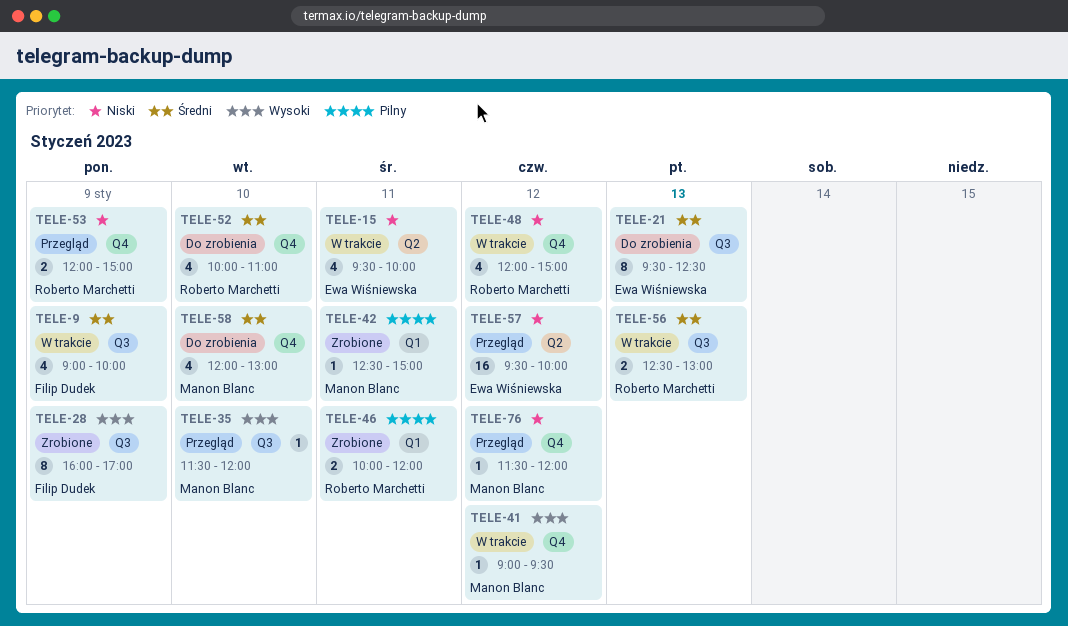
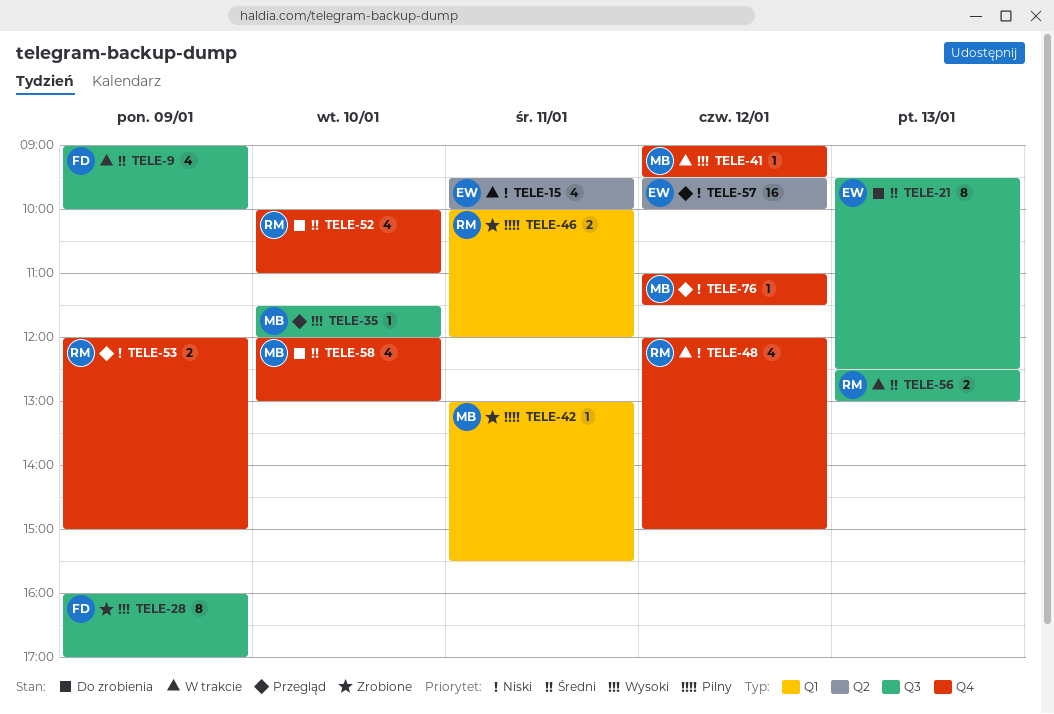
TELE-42, begins: 12:30 -> 13:00
TELE-42, ends: 15:00 -> 15:30
TELE-76, begins: 11:30 -> 11:00
TELE-76, ends: 12:00 -> 11:30

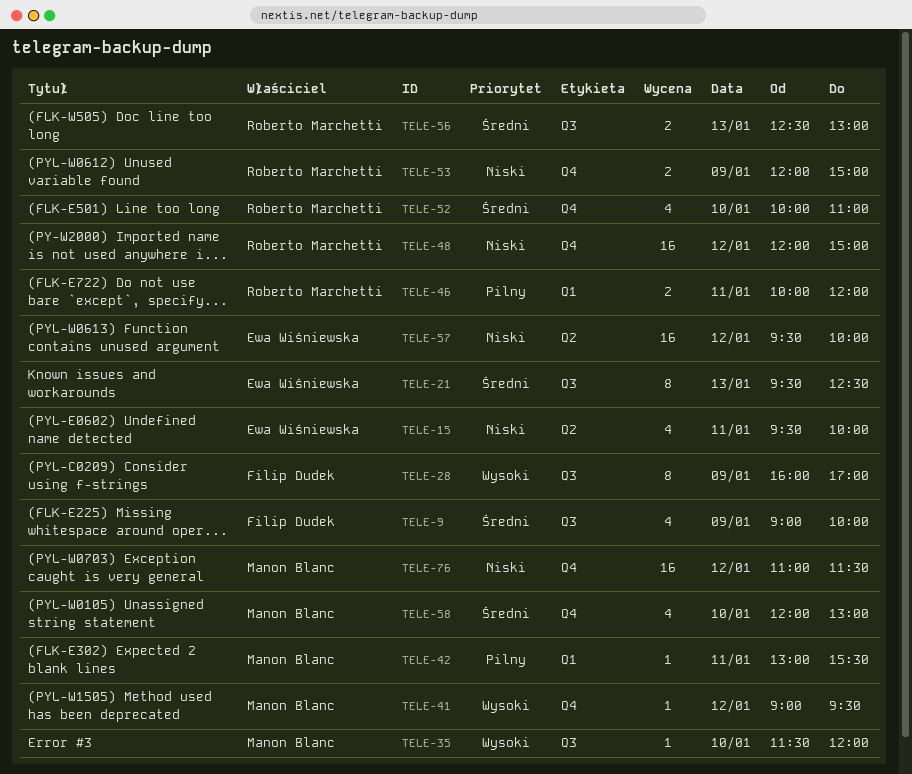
TELE-48, estimate: 4 -> 16
TELE-76, estimate: 1 -> 16

